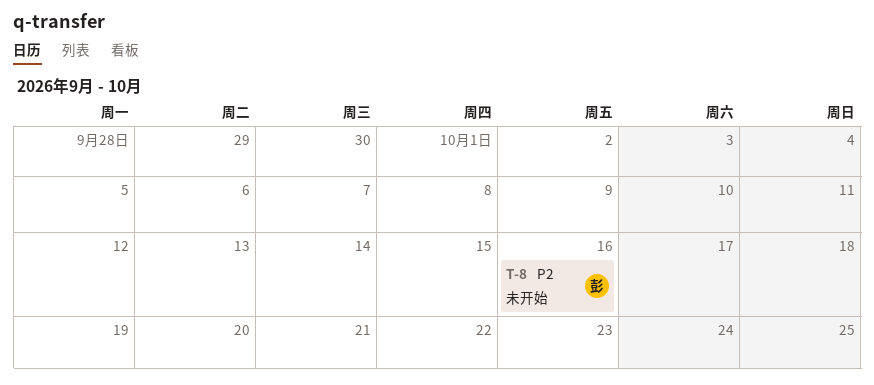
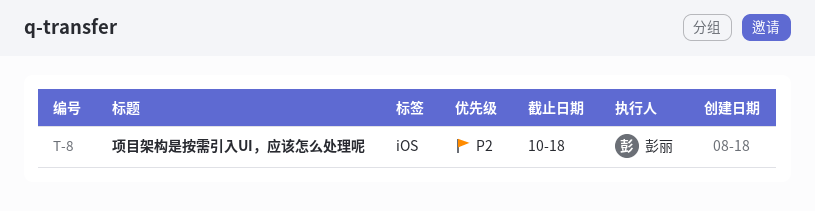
T-8, due: Oct 16 -> Oct 18

